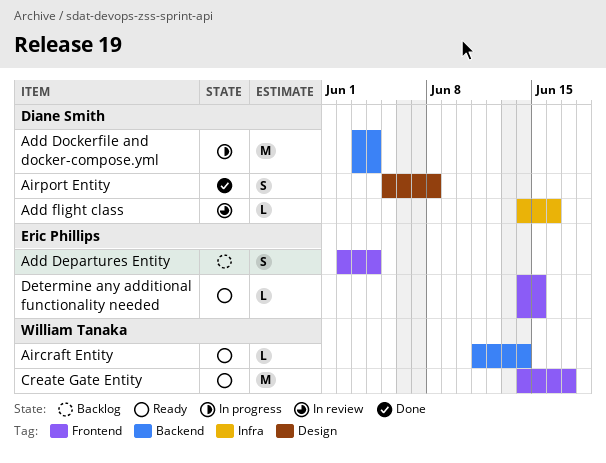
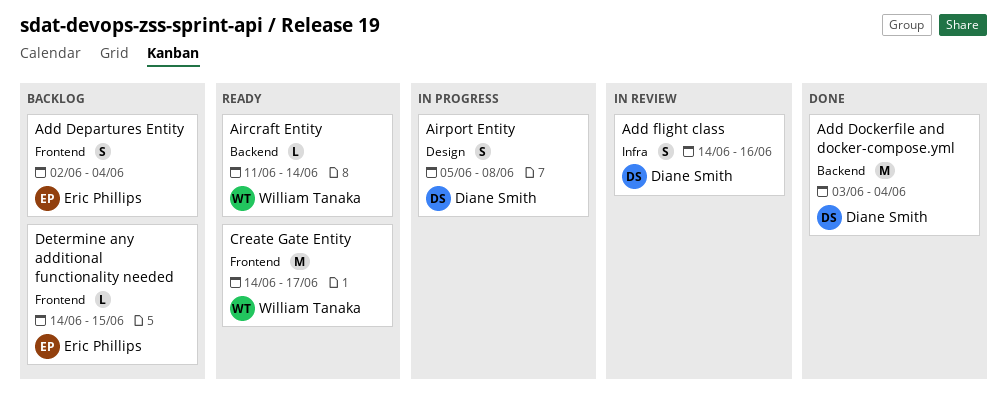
Add Dockerfile and docker-compose.yml, status: In progress -> Done
Add flight class, estimate: L -> S
Airport Entity, status: Done -> In progress
Determine any additional functionality needed, status: Ready -> Backlog

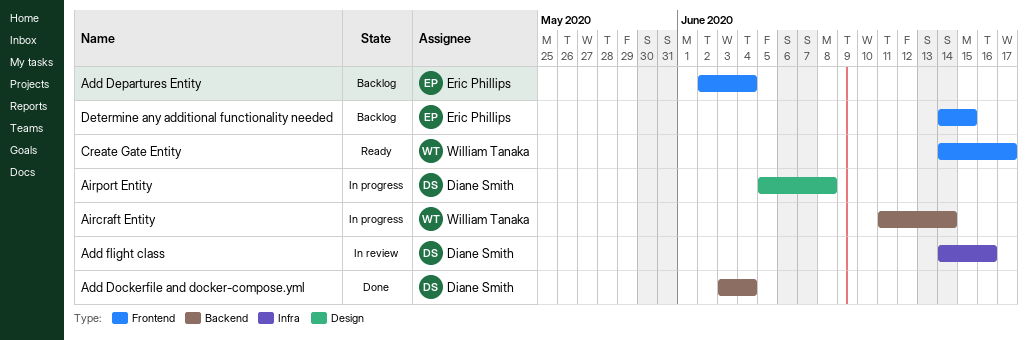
Aircraft Entity, status: Ready -> In progress

